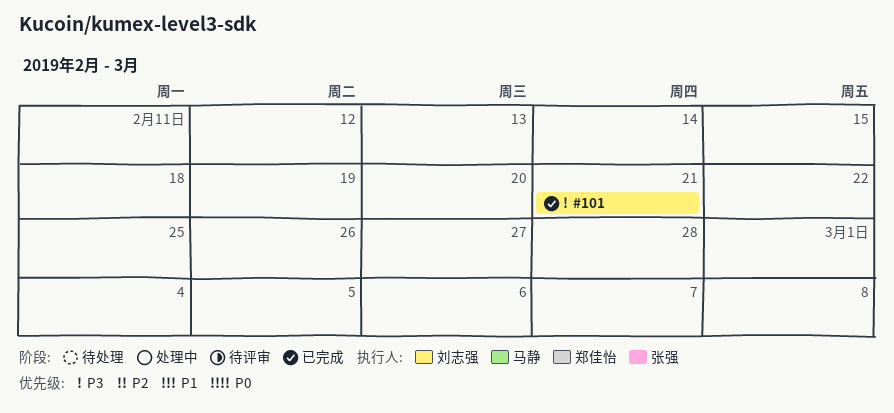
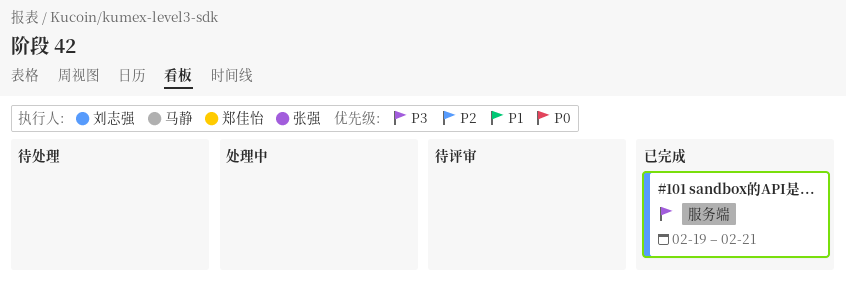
#101, start: Feb 21 -> Feb 19

